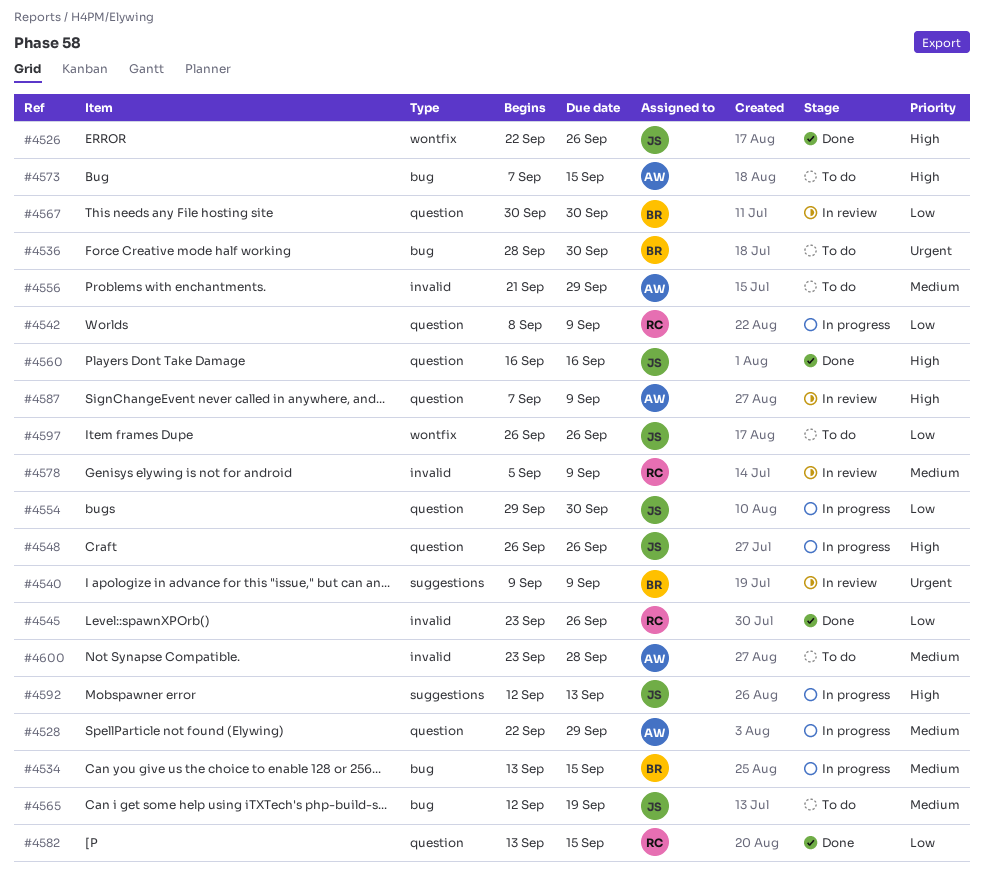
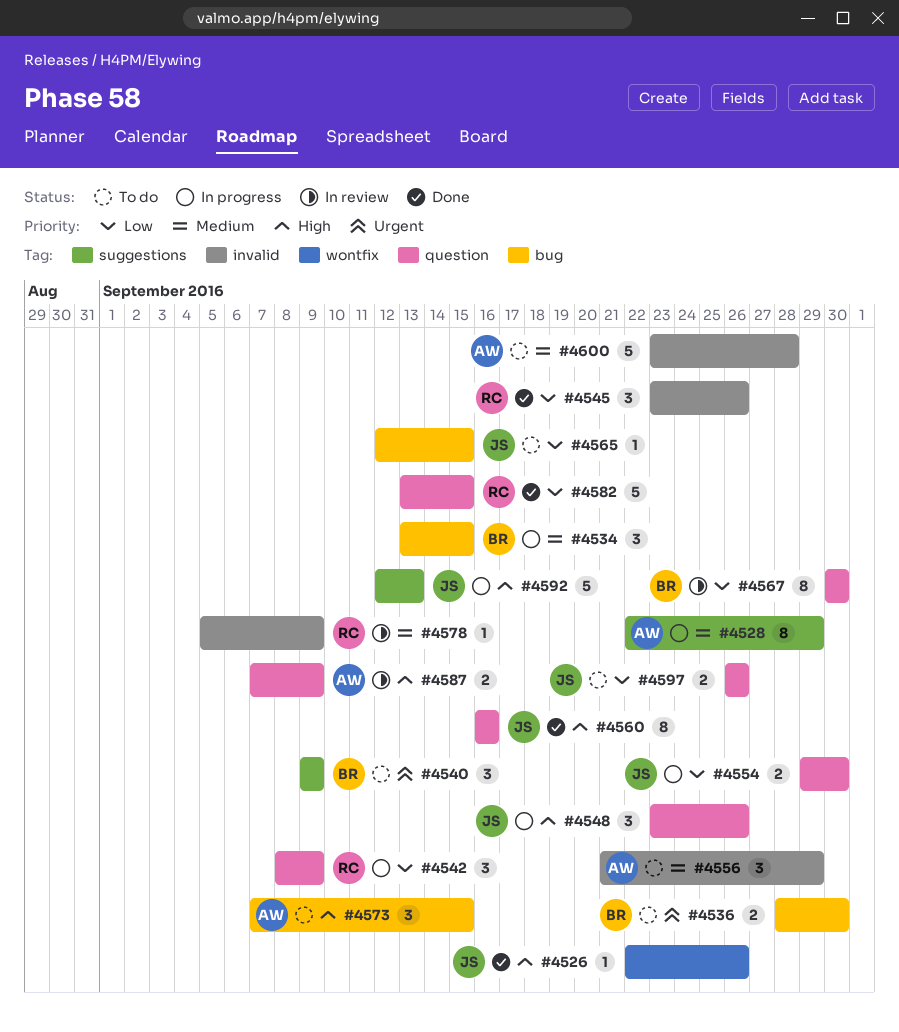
#4528, label: question -> suggestions
#4540, status: In review -> To do
#4548, start: Sep 26 -> Sep 23
#4565, priority: Medium -> Low
#4565, due: Sep 19 -> Sep 15
#4597, label: wontfix -> question

